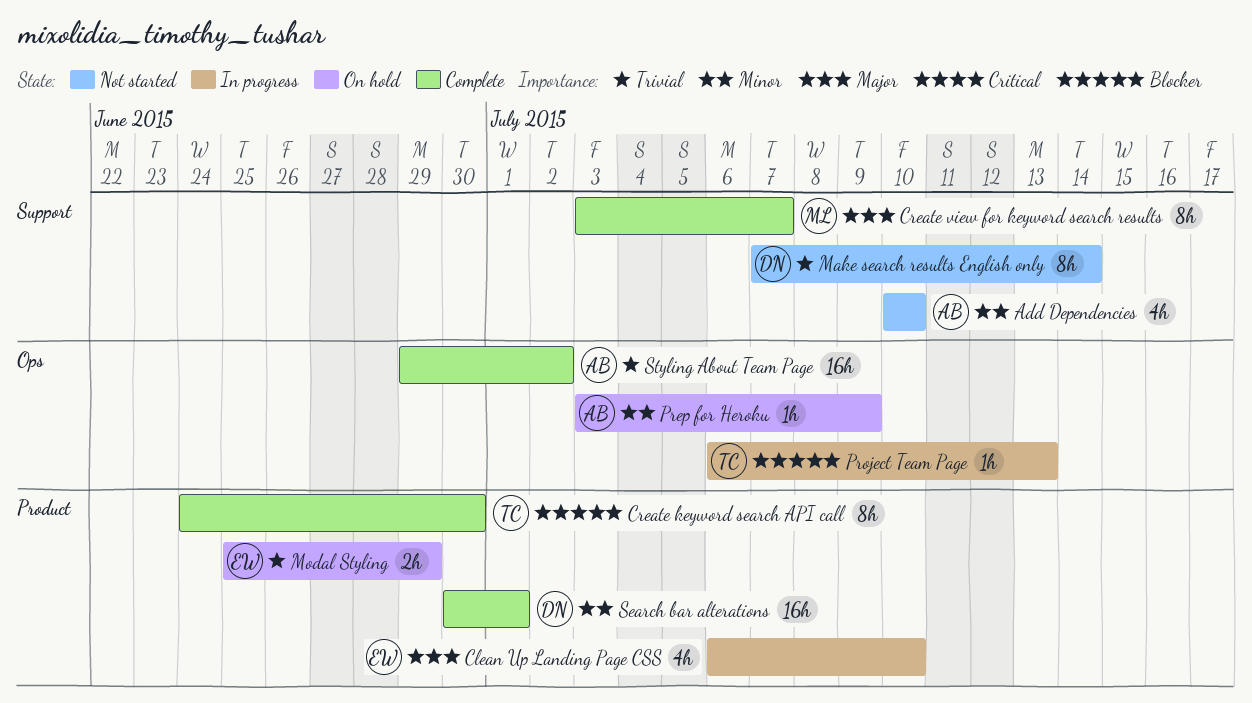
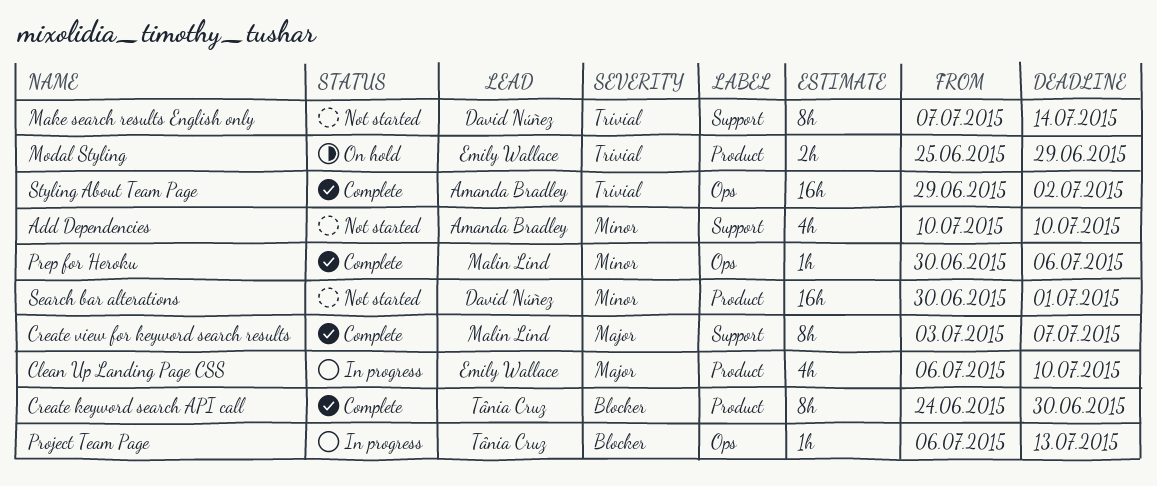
Prep for Heroku, status: On hold -> Complete
Prep for Heroku, owner: Amanda Bradley -> Malin Lind
Prep for Heroku, start: Jul 3 -> Jun 30
Prep for Heroku, due: Jul 9 -> Jul 6
Search bar alterations, status: Complete -> Not started

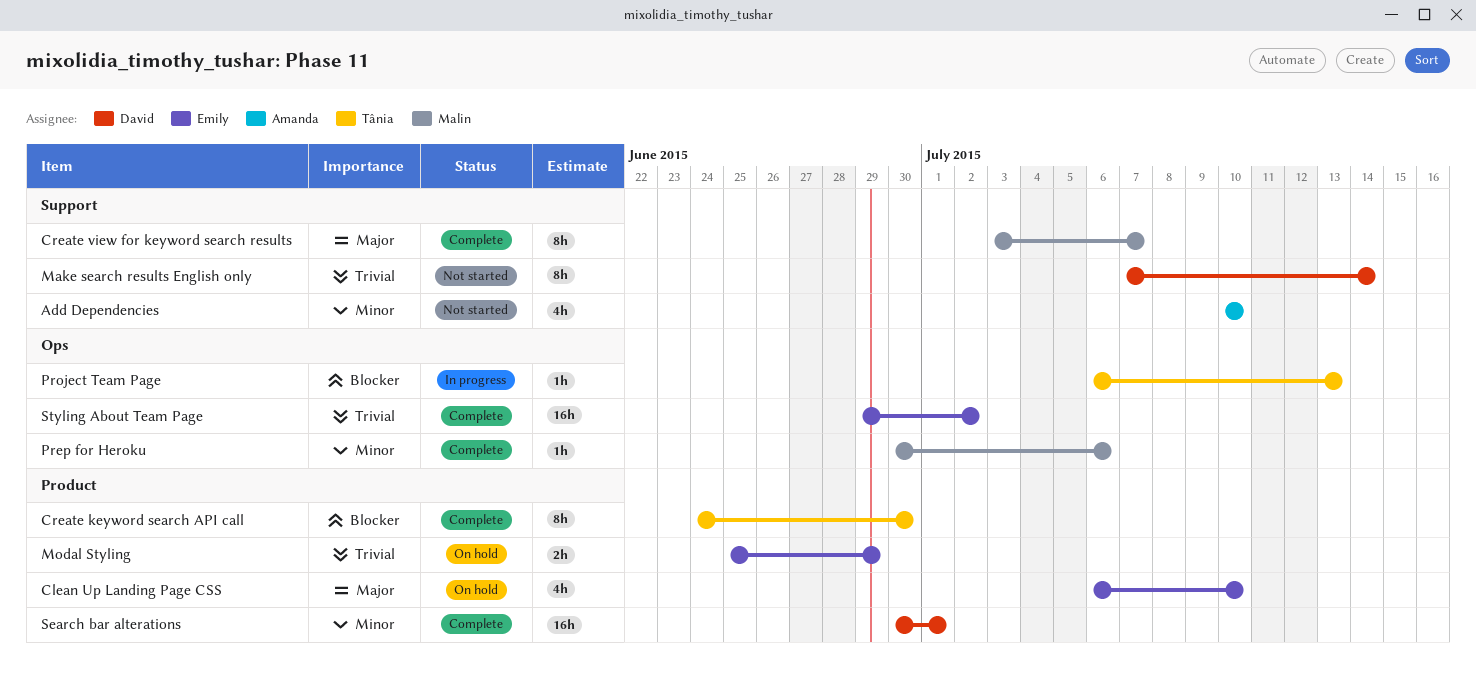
Clean Up Landing Page CSS, status: In progress -> On hold
Search bar alterations, status: Not started -> Complete
Styling About Team Page, owner: Amanda Bradley -> Emily Wallace

